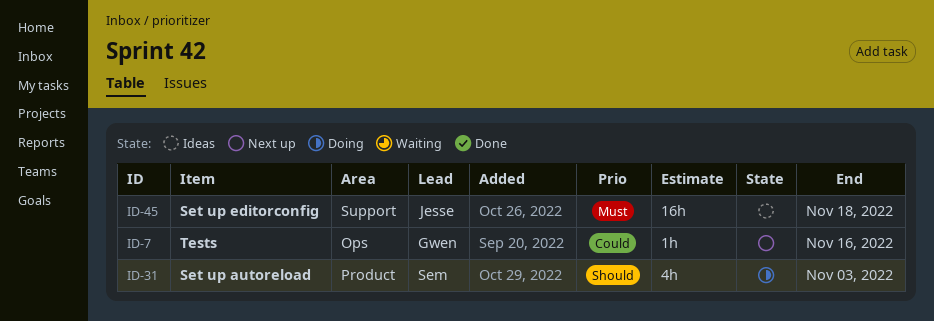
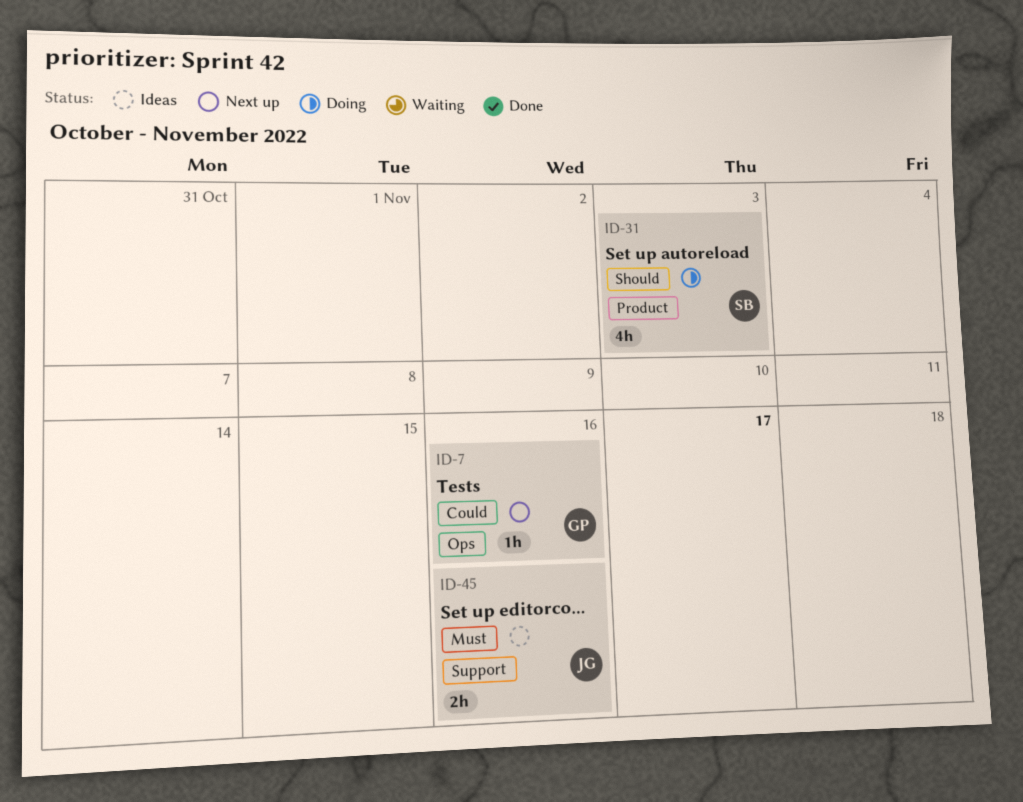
ID-45, estimate: 16h -> 2h
ID-45, due: Nov 18 -> Nov 16

